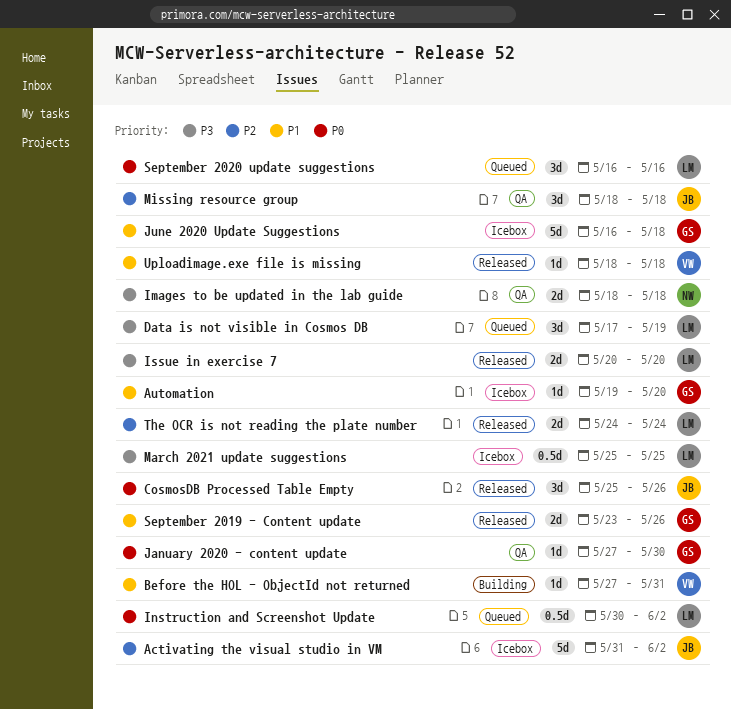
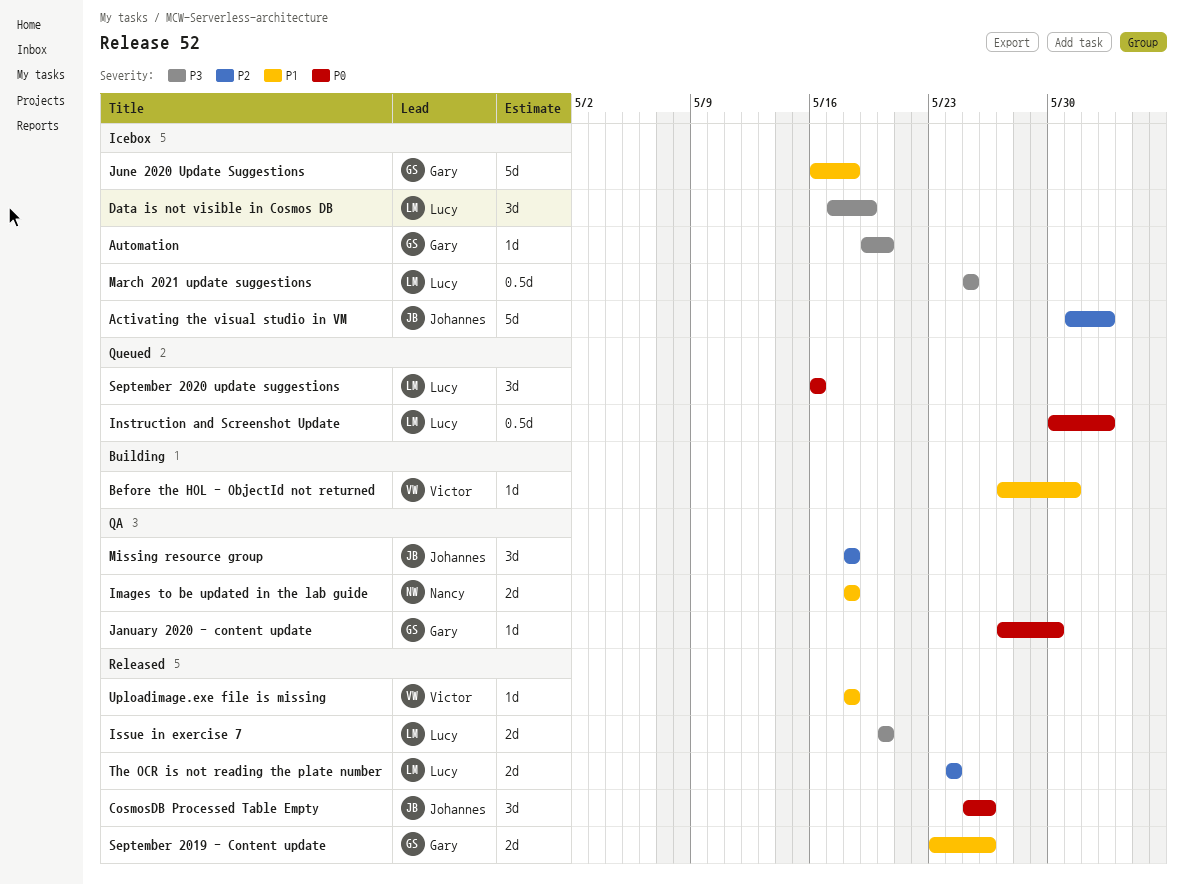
Automation, priority: P1 -> P3
Data is not visible in Cosmos DB, status: Queued -> Icebox
Images to be updated in the lab guide, priority: P3 -> P1

